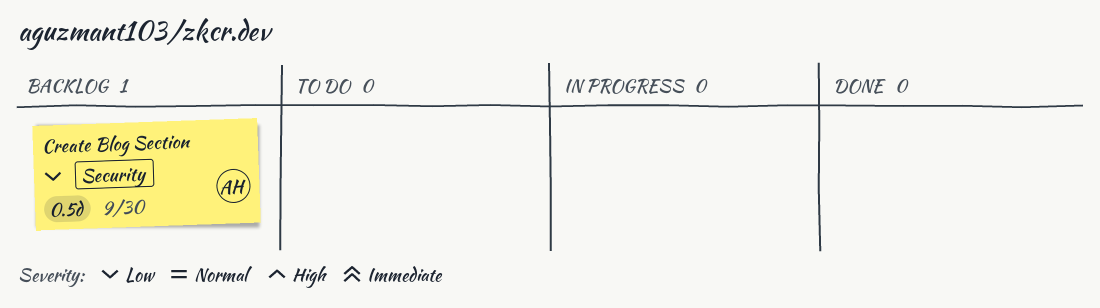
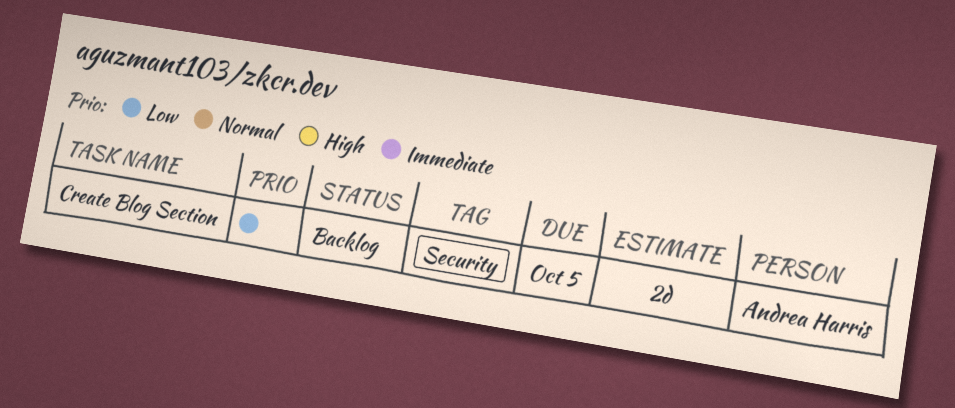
Create Blog Section, estimate: 0.5d -> 2d
Create Blog Section, due: Sep 30 -> Oct 5

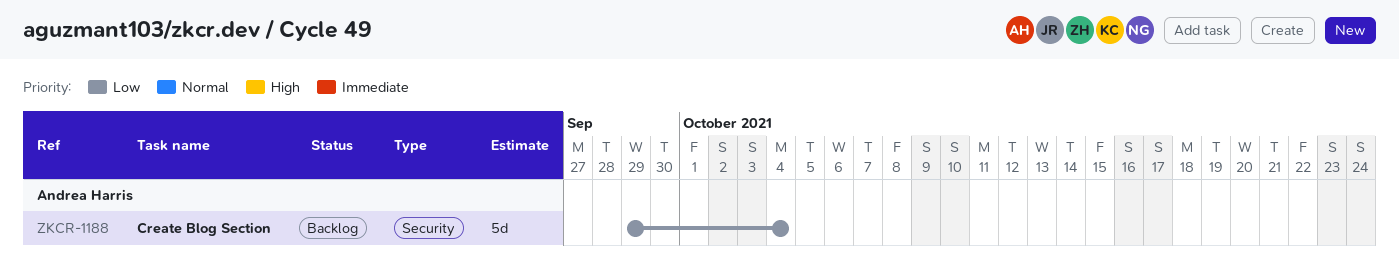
Create Blog Section, estimate: 2d -> 5d
Create Blog Section, due: Oct 5 -> Oct 4

